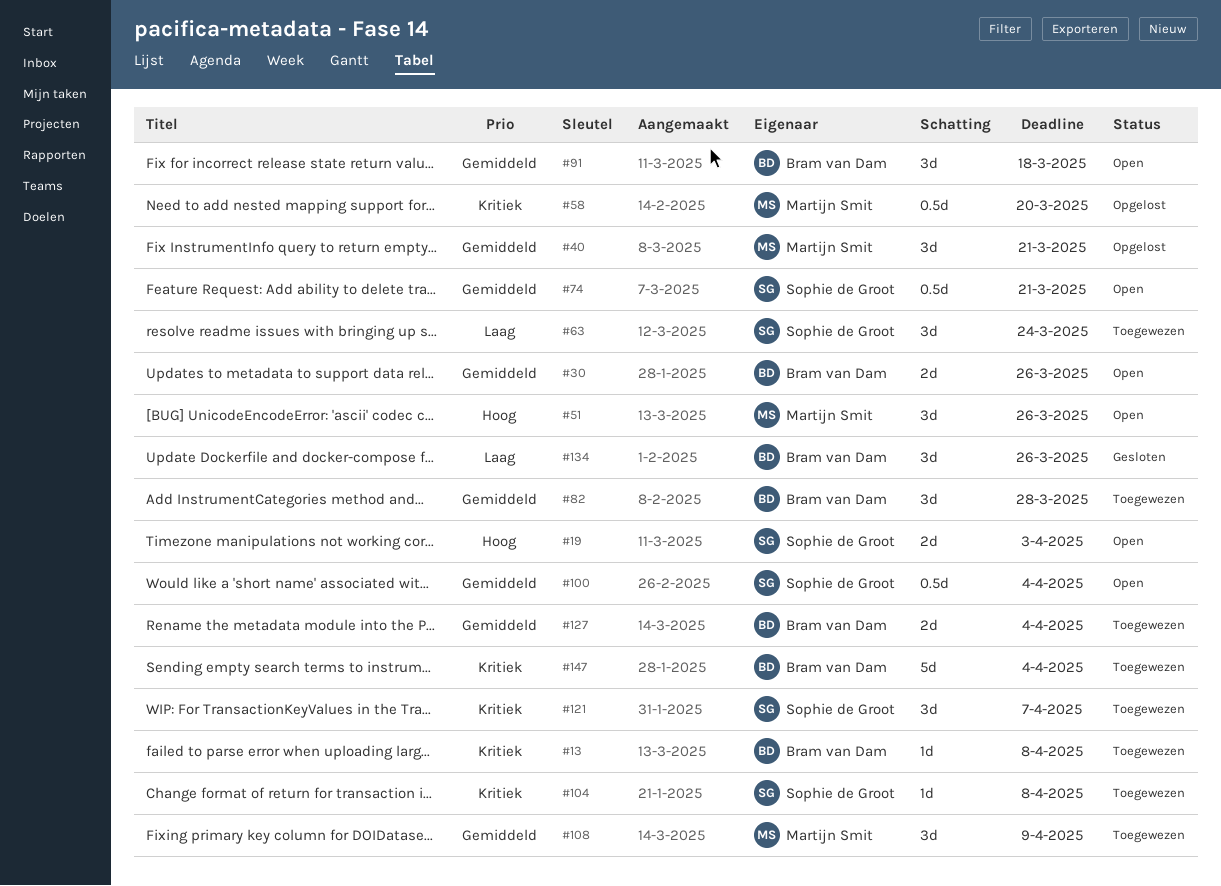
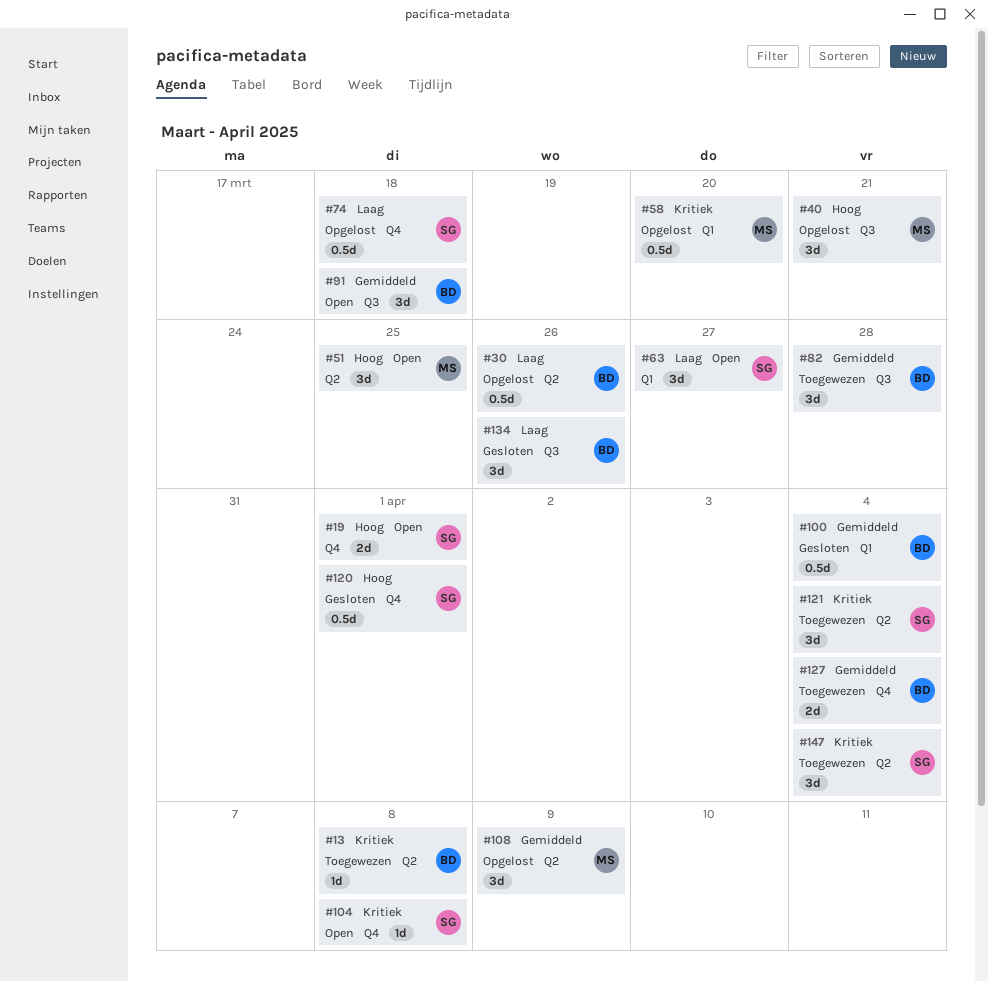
#19, due: Apr 3 -> Apr 1
#30, status: Open -> Opgelost
#30, priority: Gemiddeld -> Laag
#30, estimate: 2d -> 0.5d
#40, priority: Gemiddeld -> Hoog
#51, due: Mar 26 -> Mar 25
#63, status: Toegewezen -> Open
#63, due: Mar 24 -> Mar 27
#74, status: Open -> Opgelost
#74, priority: Gemiddeld -> Laag
#74, due: Mar 21 -> Mar 18
#100, status: Open -> Gesloten
#100, owner: Sophie de Groot -> Bram van Dam
#104, status: Toegewezen -> Open
#108, status: Toegewezen -> Opgelost
#120: none -> present
#121, due: Apr 7 -> Apr 4
#147, owner: Bram van Dam -> Sophie de Groot
#147, estimate: 5d -> 3d

